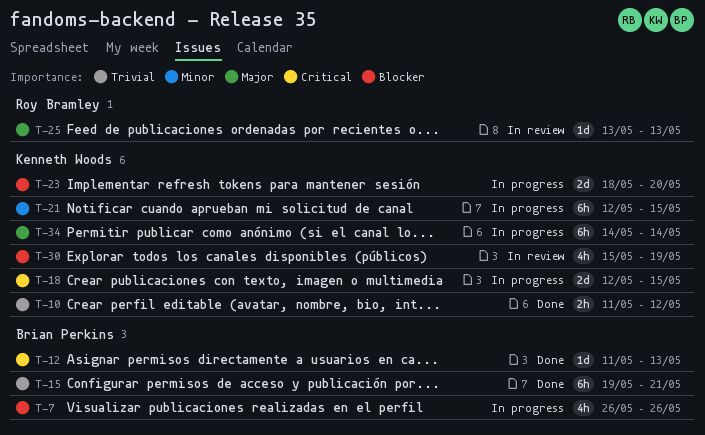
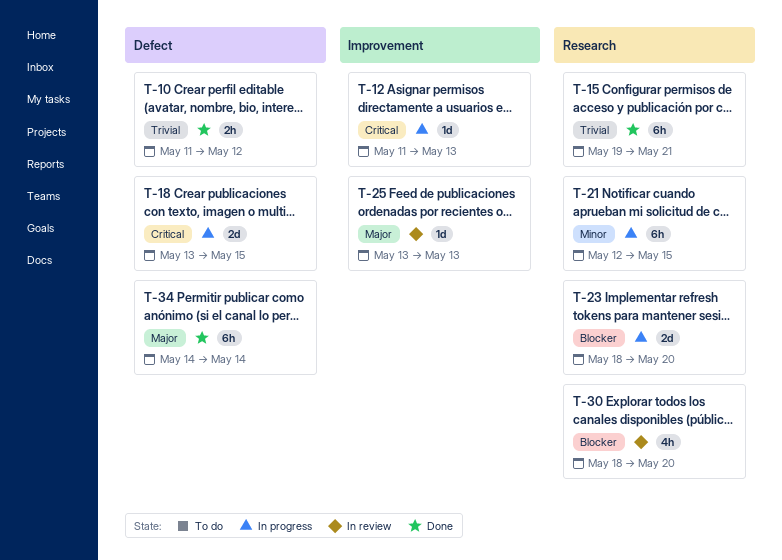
T-7: present -> none
T-12, status: Done -> In progress
T-18, start: May 12 -> May 13
T-30, start: May 15 -> May 18
T-30, due: May 19 -> May 20
T-34, status: In progress -> Done

